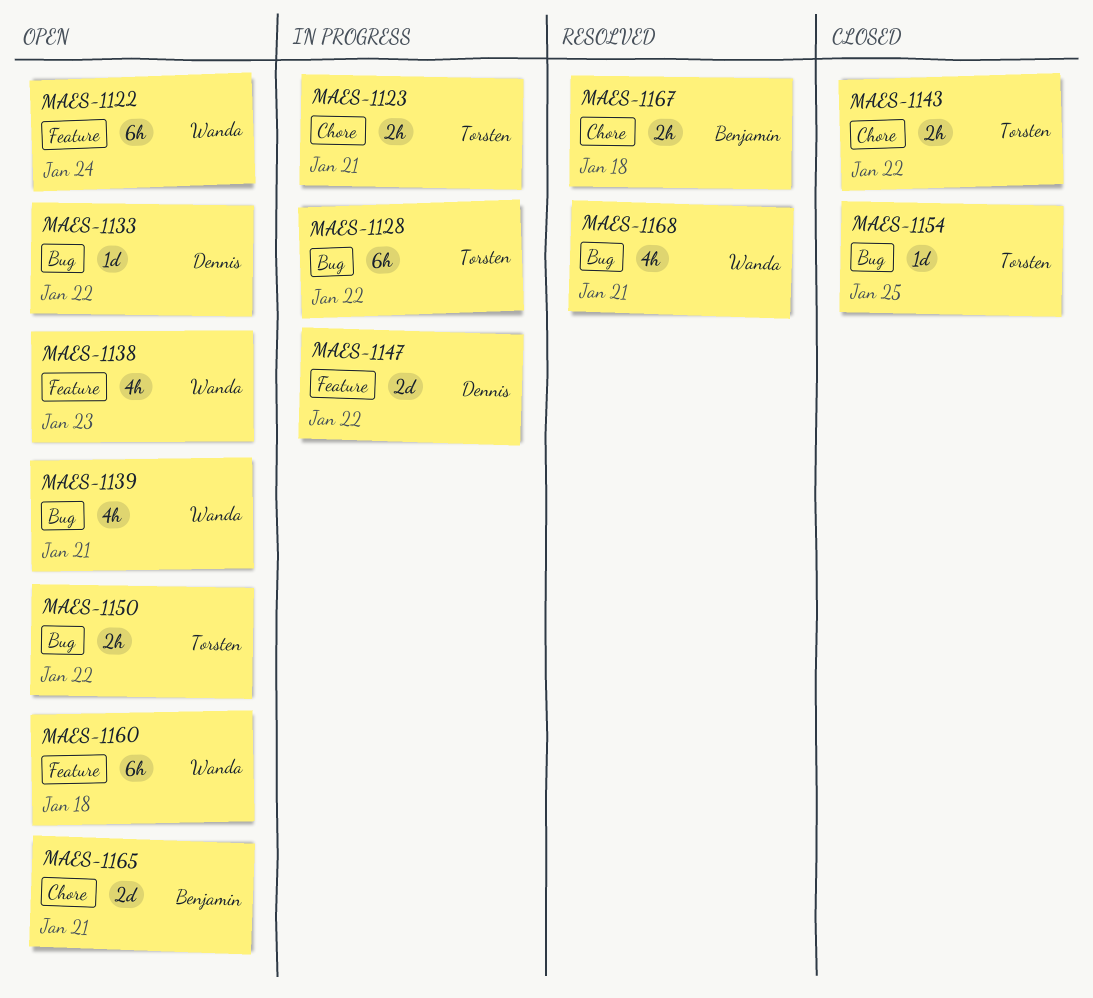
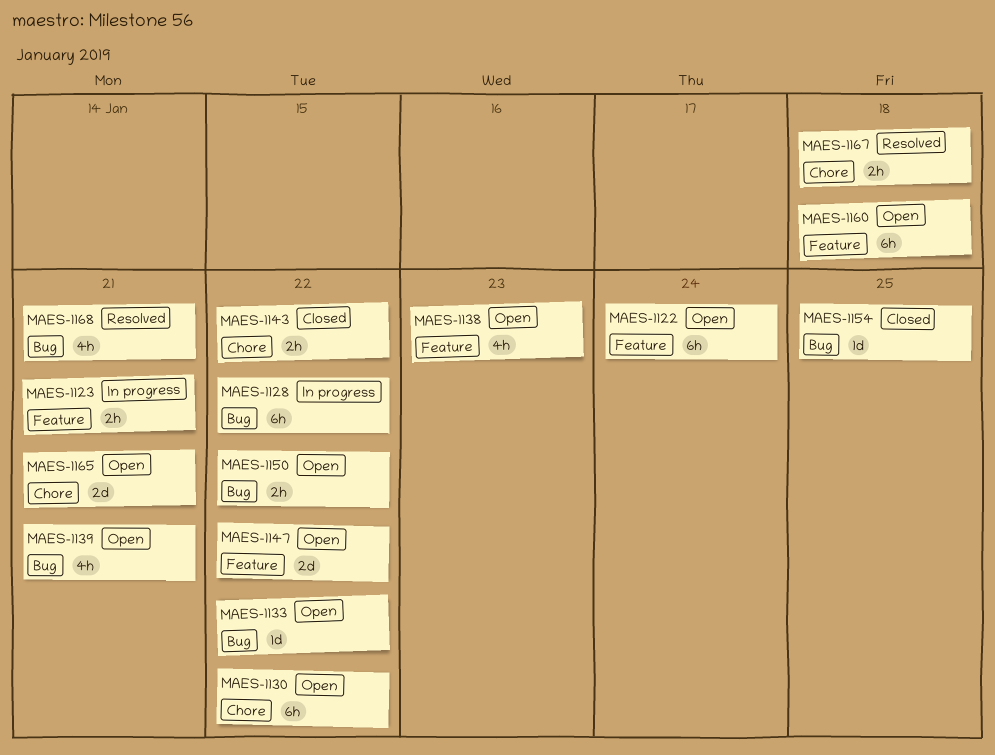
MAES-1123, label: Chore -> Feature
MAES-1130: none -> present
MAES-1147, status: In progress -> Open

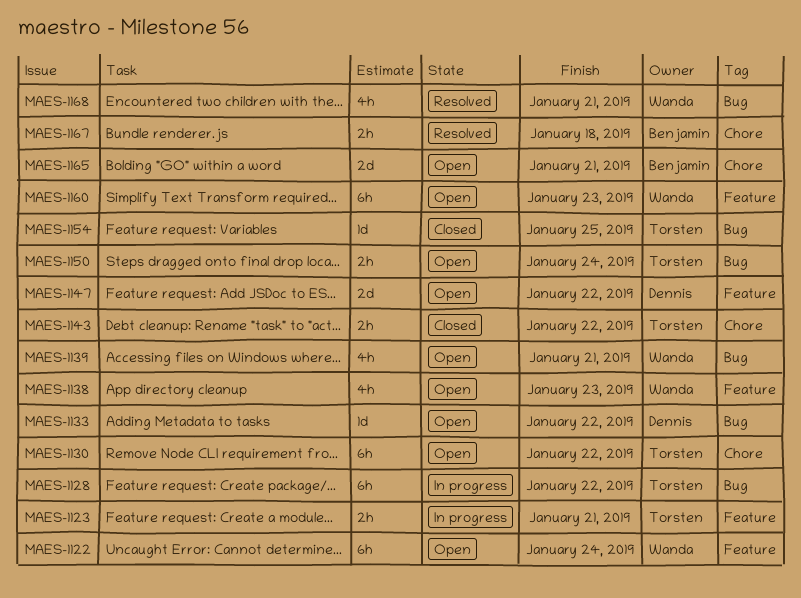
MAES-1150, due: Jan 22 -> Jan 24
MAES-1160, due: Jan 18 -> Jan 23

